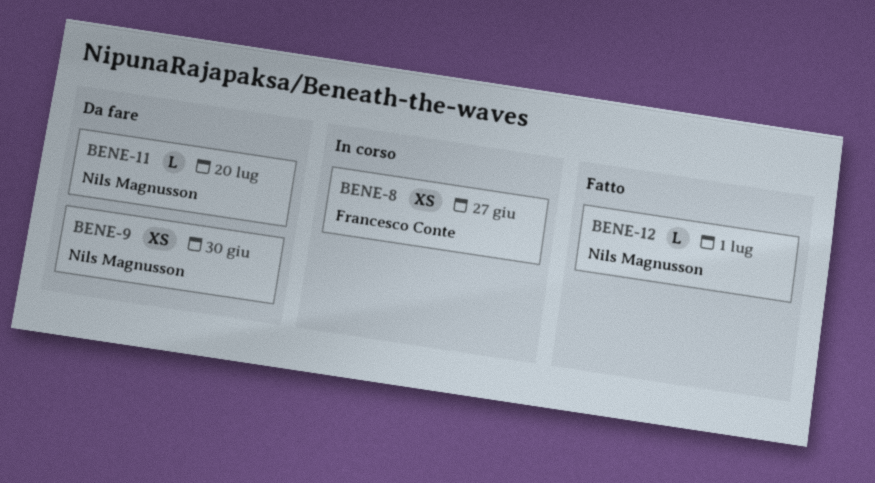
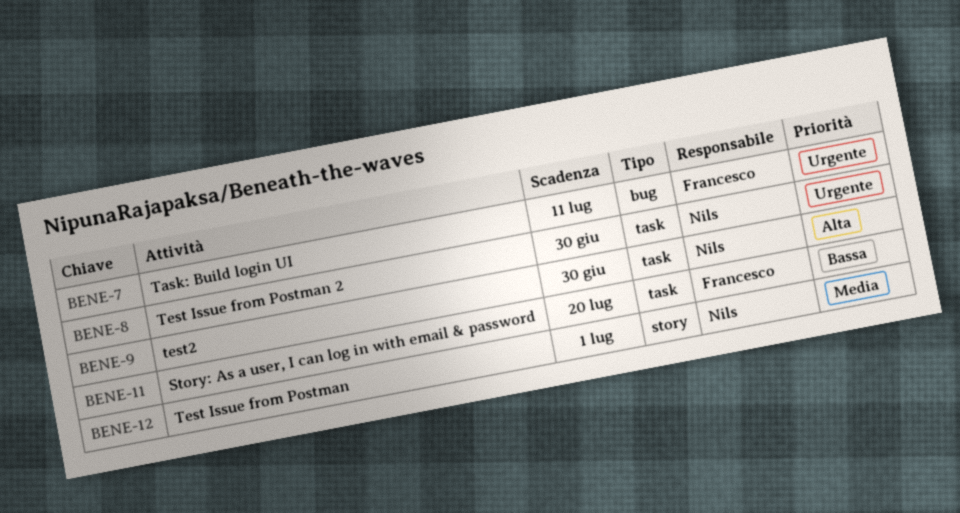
BENE-7: none -> present
BENE-8, owner: Francesco Conte -> Nils Magnusson
BENE-8, due: Jun 27 -> Jun 30
BENE-11, owner: Nils Magnusson -> Francesco Conte

